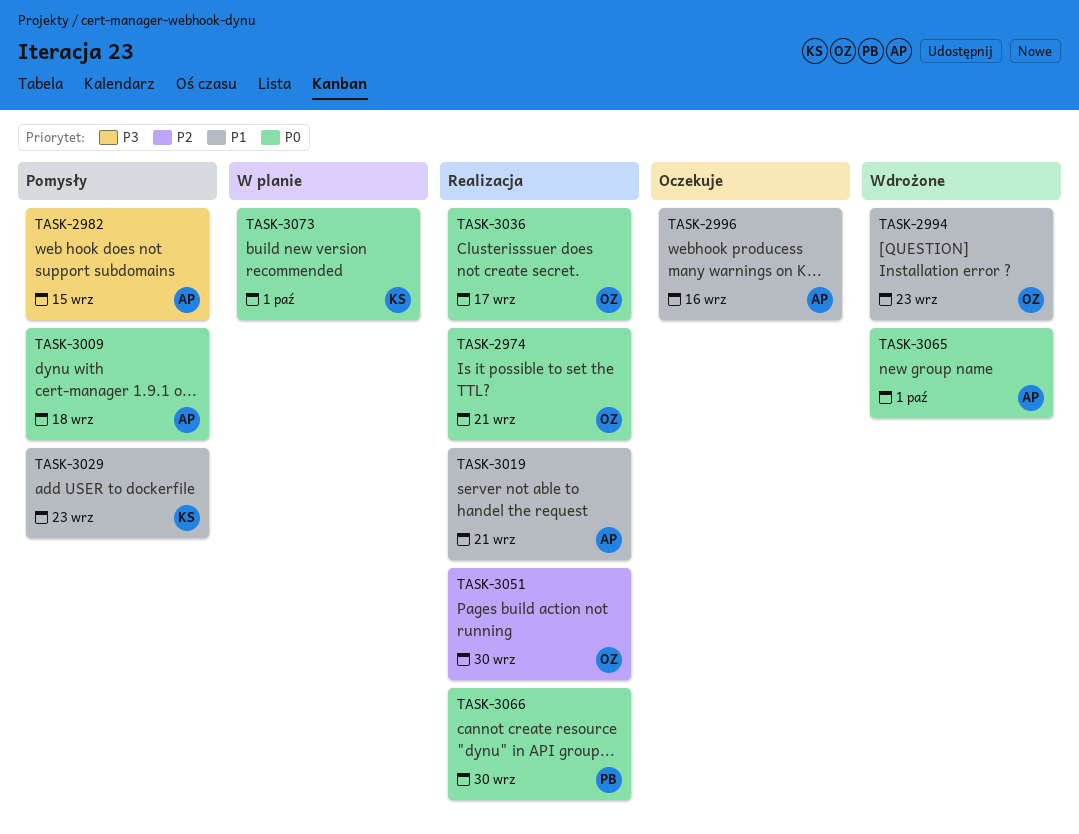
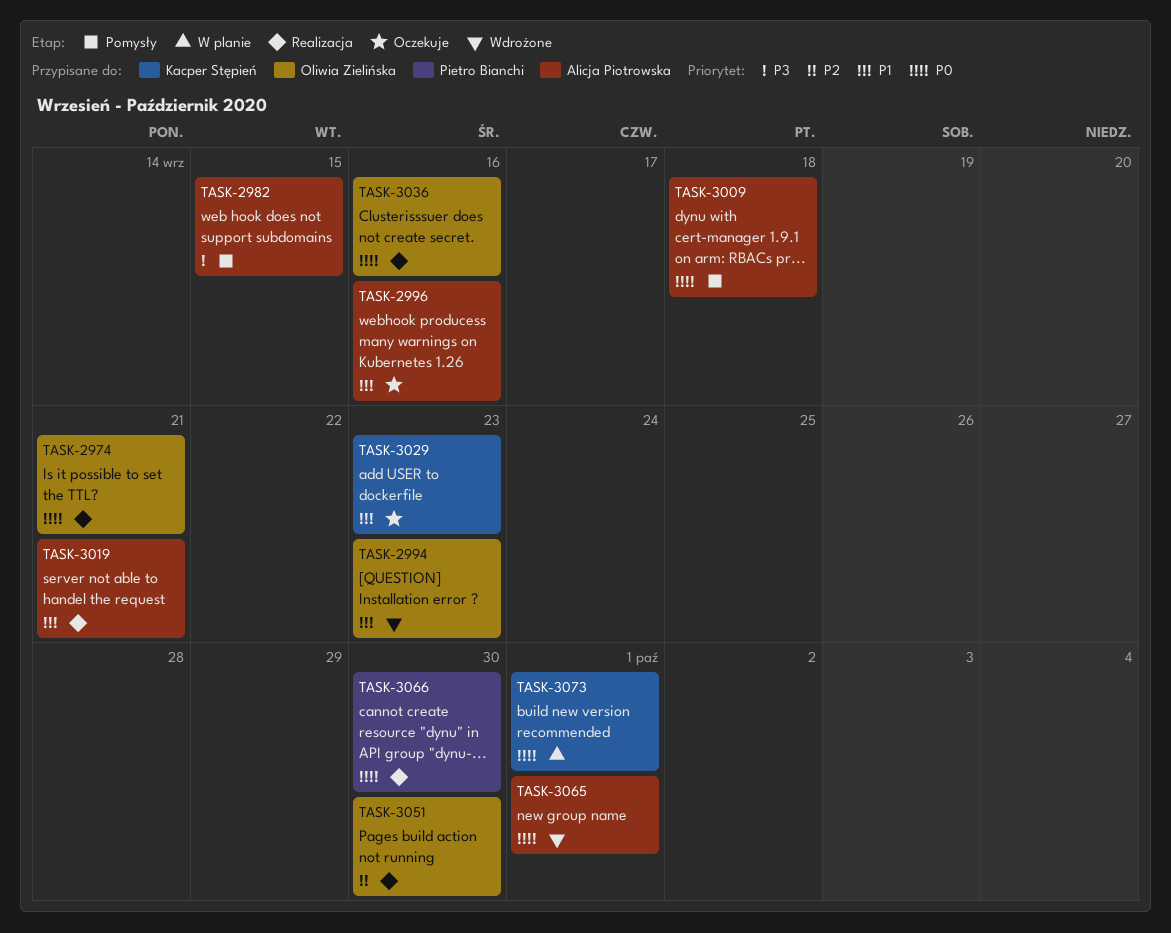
TASK-3029, status: Pomysły -> Oczekuje
TASK-3036, due: Sep 17 -> Sep 16

